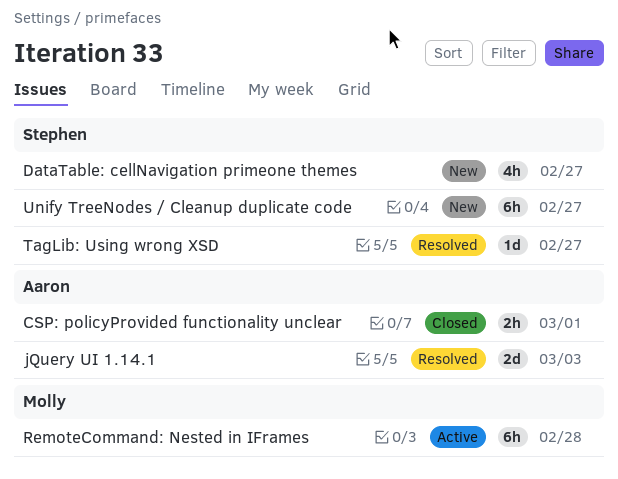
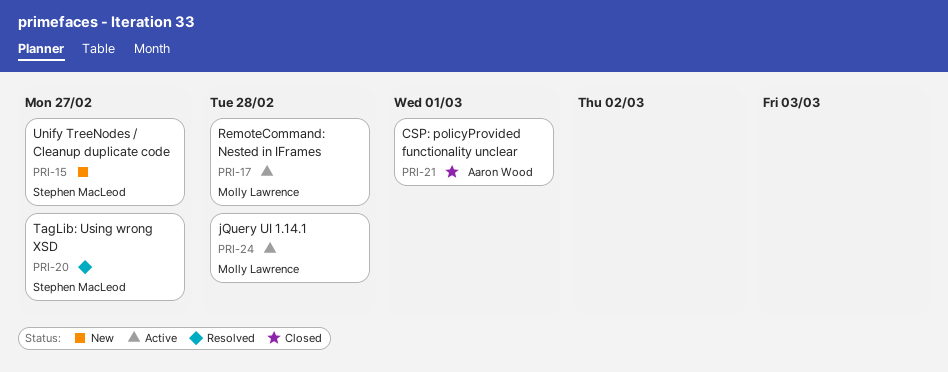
DataTable: cellNavigation primeone themes: present -> none
jQuery UI 1.14.1, status: Resolved -> Active
jQuery UI 1.14.1, owner: Aaron Wood -> Molly Lawrence
jQuery UI 1.14.1, due: Mar 3 -> Feb 28

